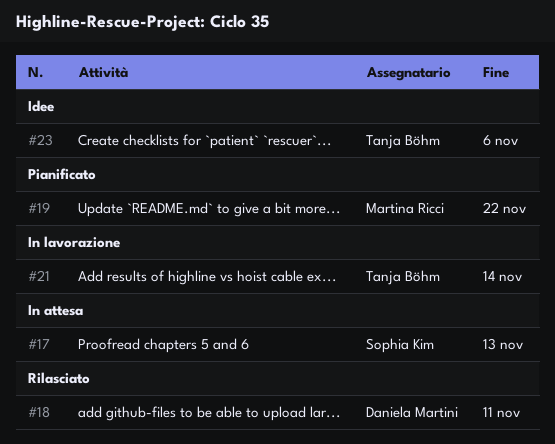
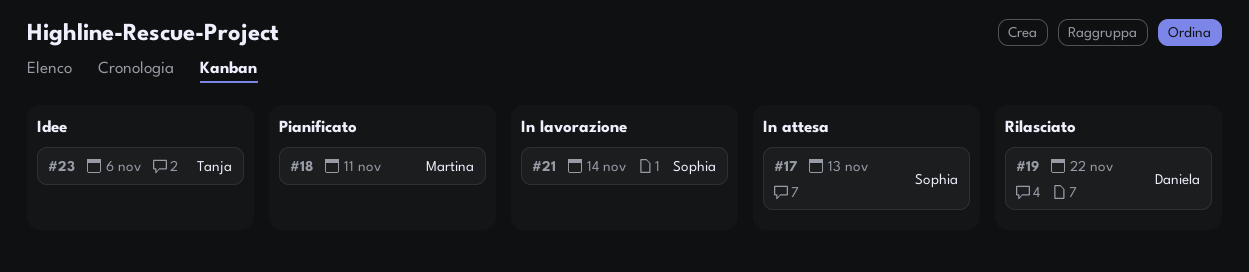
#18, status: Rilasciato -> Pianificato
#18, owner: Daniela Martini -> Martina Ricci
#19, status: Pianificato -> Rilasciato
#19, owner: Martina Ricci -> Daniela Martini
#21, owner: Tanja Böhm -> Sophia Kim

